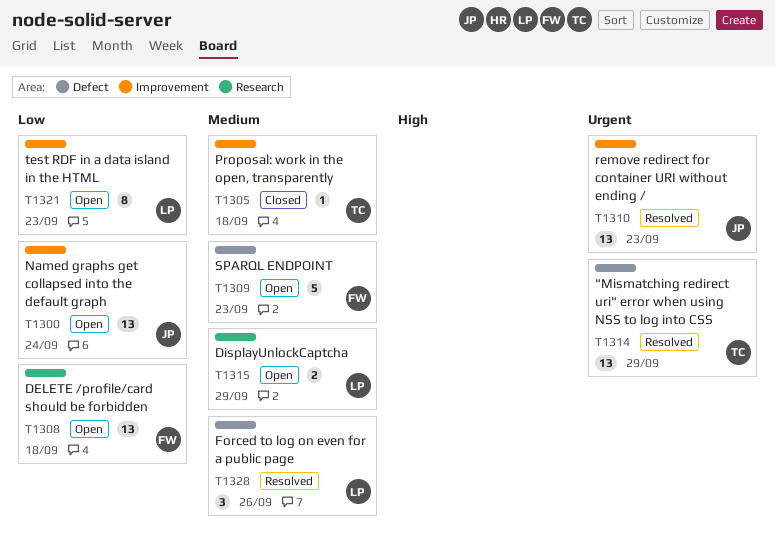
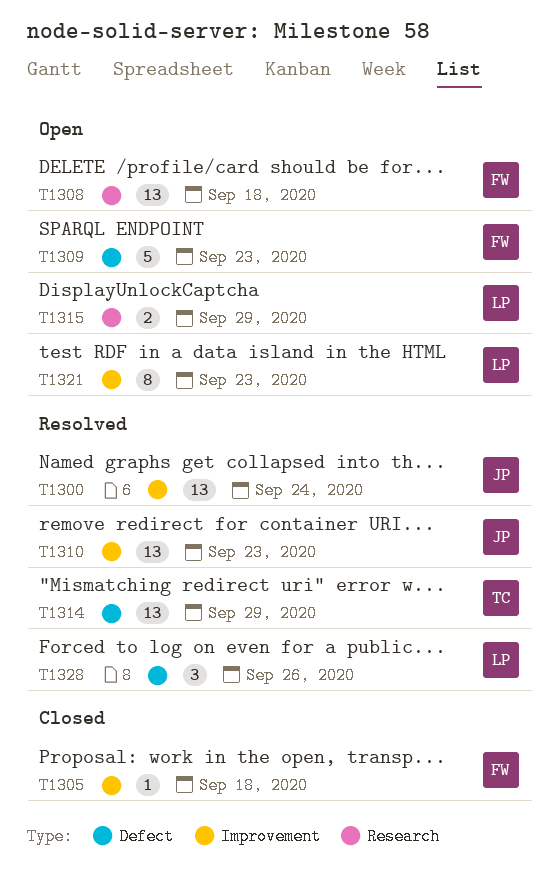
T1300, status: Open -> Resolved
T1305, owner: TC -> FW

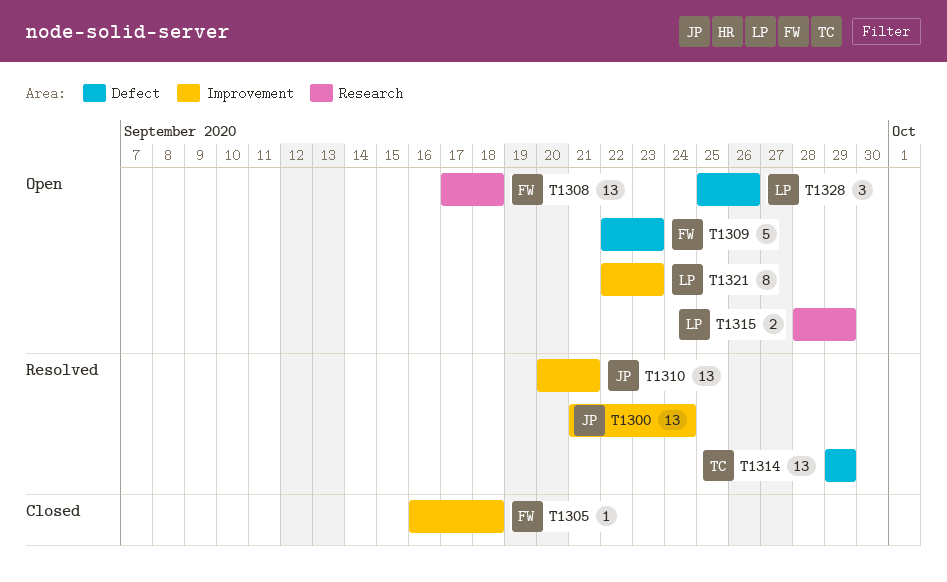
T1310, due: Sep 23 -> Sep 21
T1328, status: Resolved -> Open

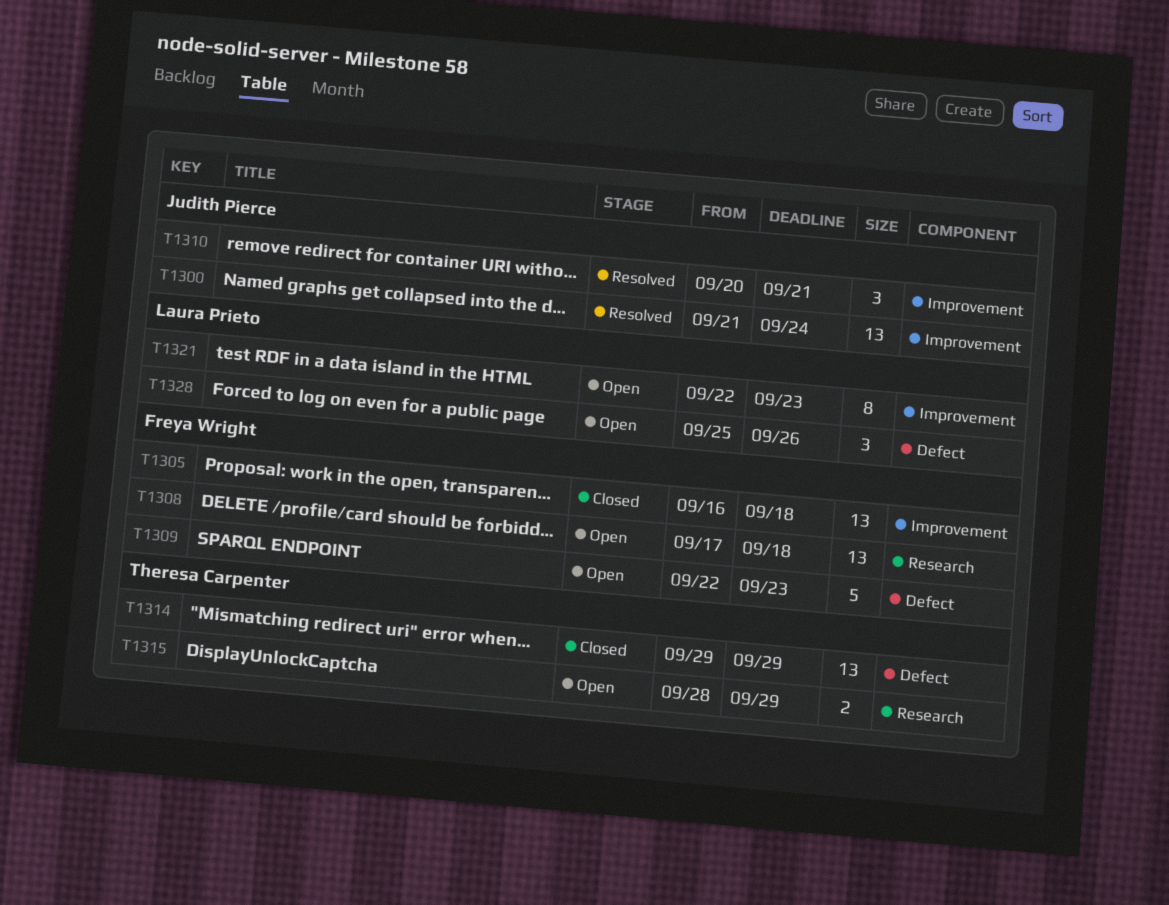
T1305, estimate: 1 -> 13
T1310, estimate: 13 -> 3
T1314, status: Resolved -> Closed
T1315, owner: Laura Prieto -> Theresa Carpenter

